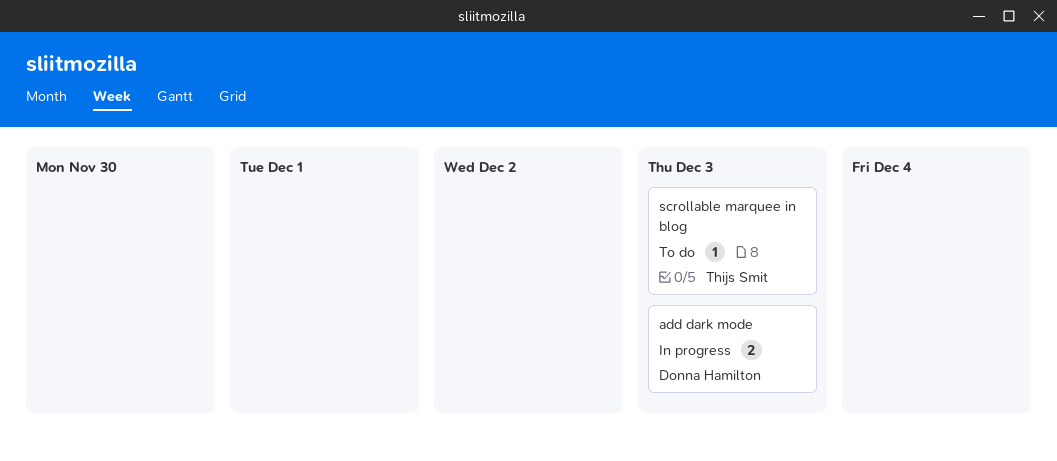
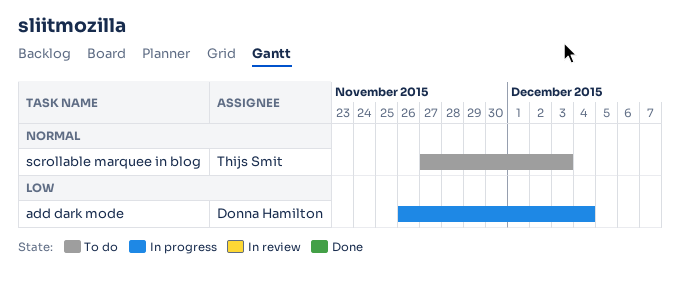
add dark mode, due: Dec 3 -> Dec 4

